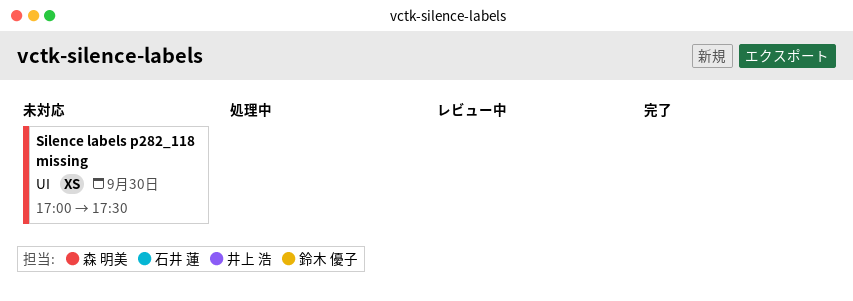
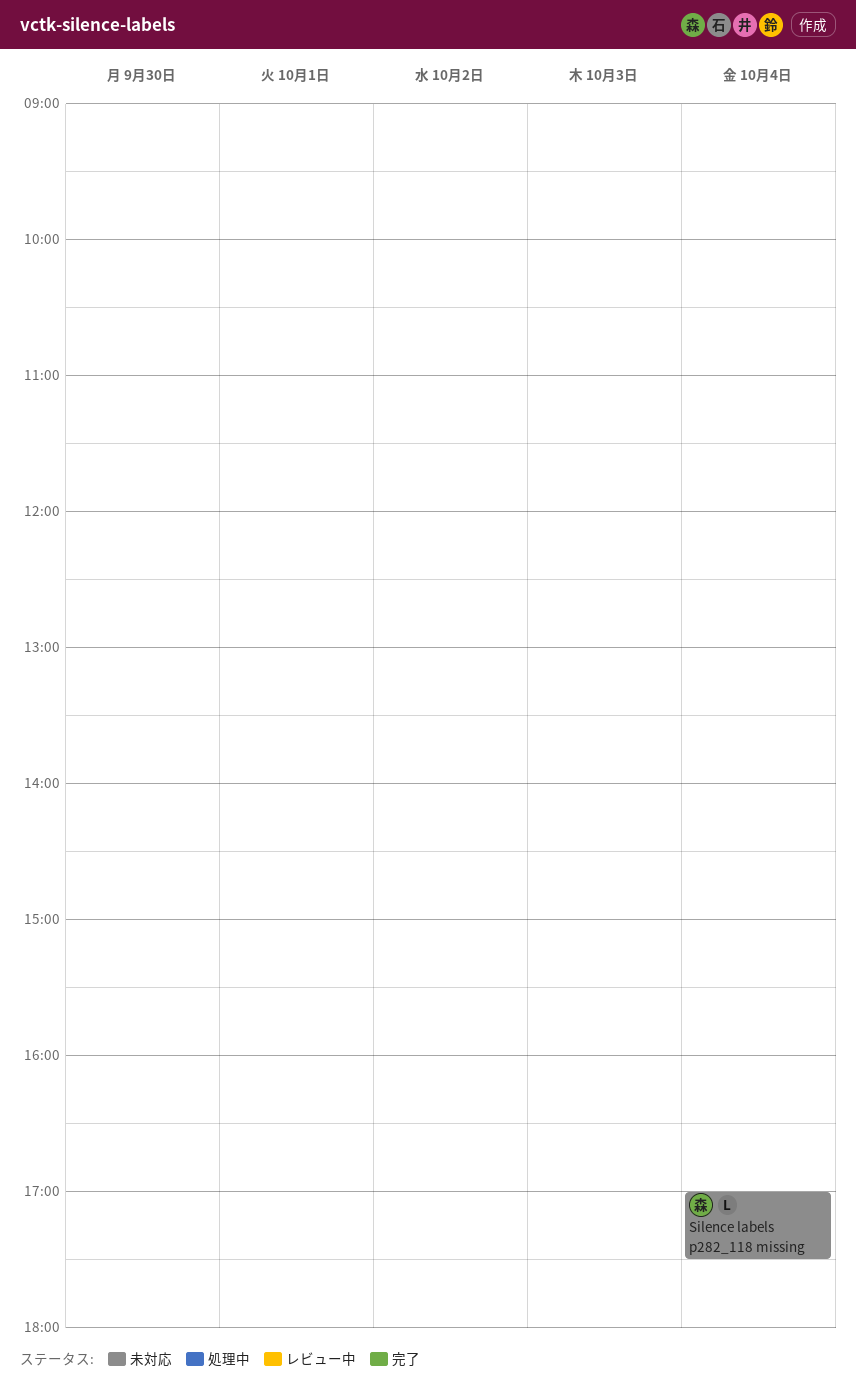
Silence labels p282_118 missing, estimate: XS -> L
Silence labels p282_118 missing, day: Sep 30 -> Oct 4

